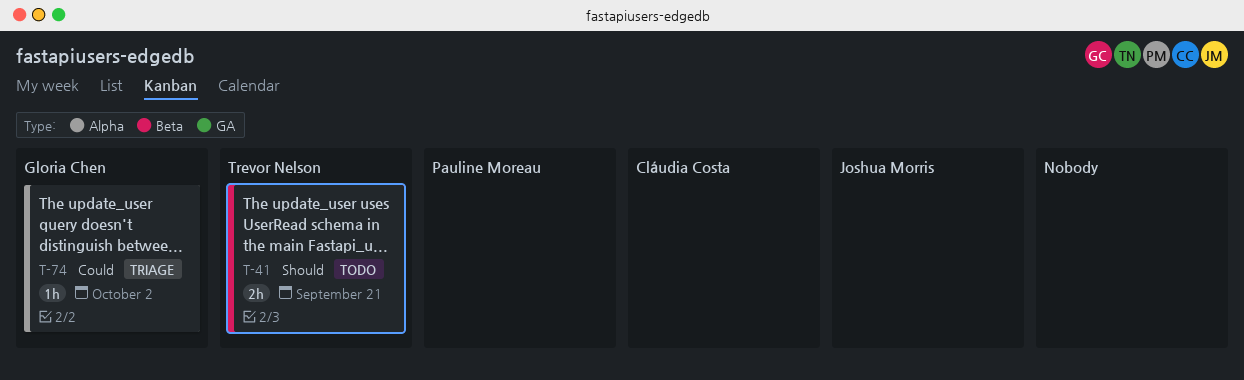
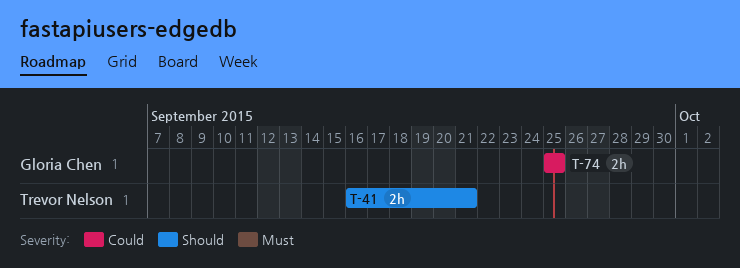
T-74, estimate: 1h -> 2h
T-74, due: Oct 2 -> Sep 25

